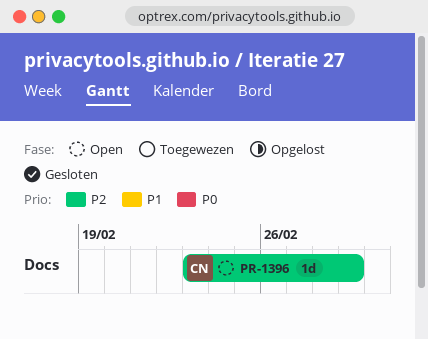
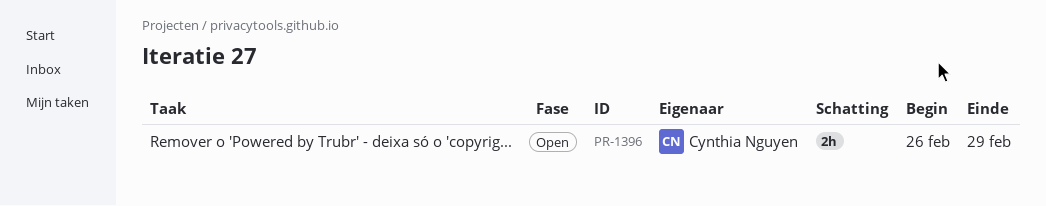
PR-1396, estimate: 1d -> 2h
PR-1396, start: Feb 23 -> Feb 26

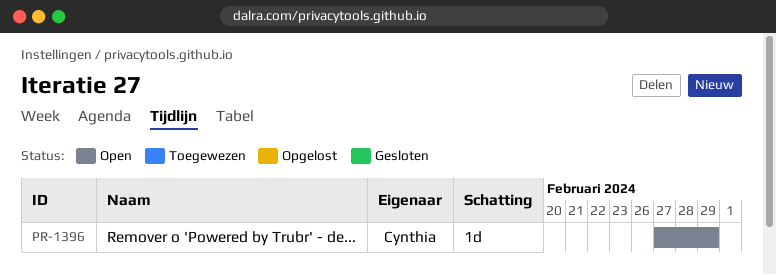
PR-1396, estimate: 2h -> 1d
PR-1396, start: Feb 26 -> Feb 27

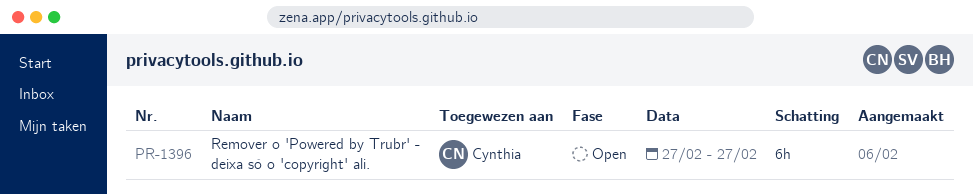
PR-1396, estimate: 1d -> 6h
PR-1396, due: Feb 29 -> Feb 27

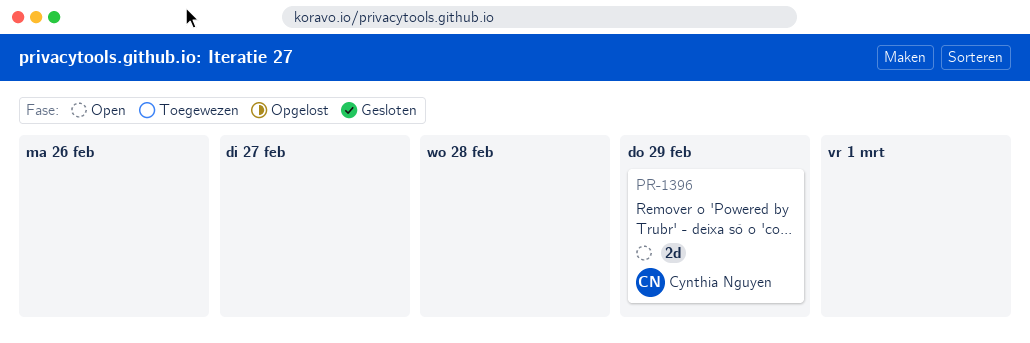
PR-1396, estimate: 6h -> 2d
PR-1396, due: Feb 27 -> Feb 29

